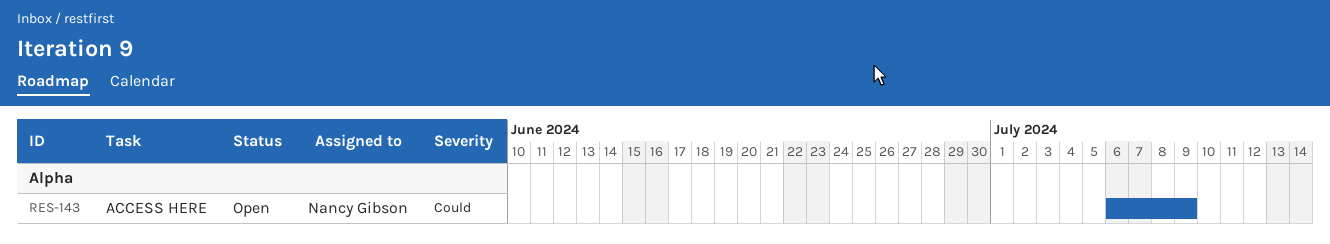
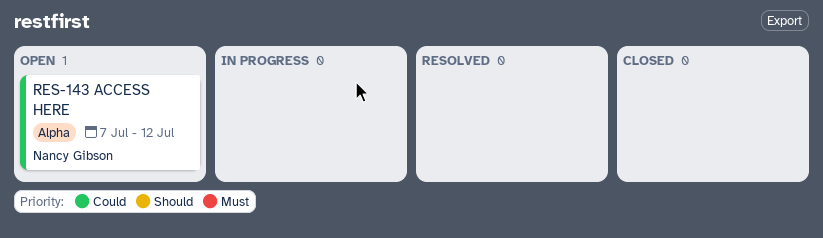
RES-143, start: Jul 6 -> Jul 7
RES-143, due: Jul 9 -> Jul 12

